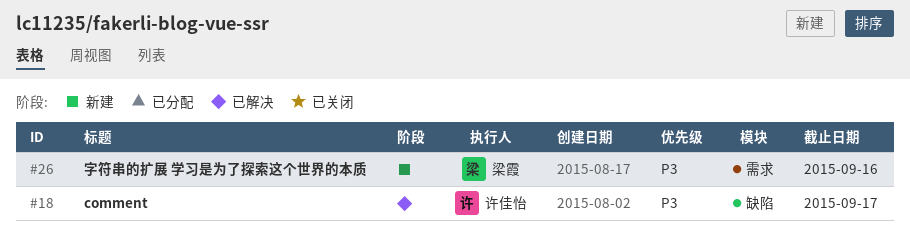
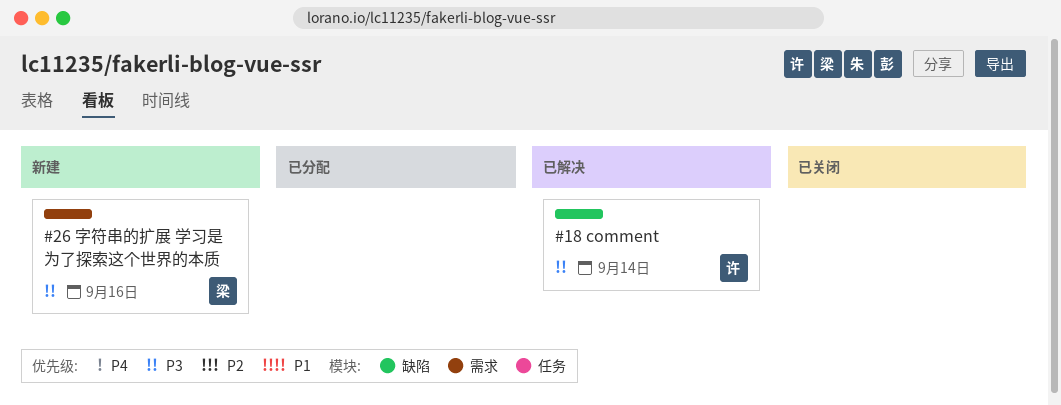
#18, due: Sep 17 -> Sep 14

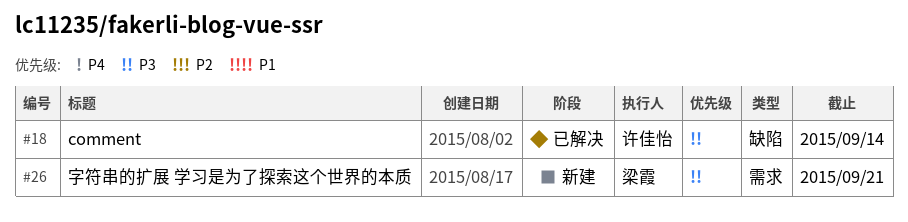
#26, due: Sep 16 -> Sep 21

